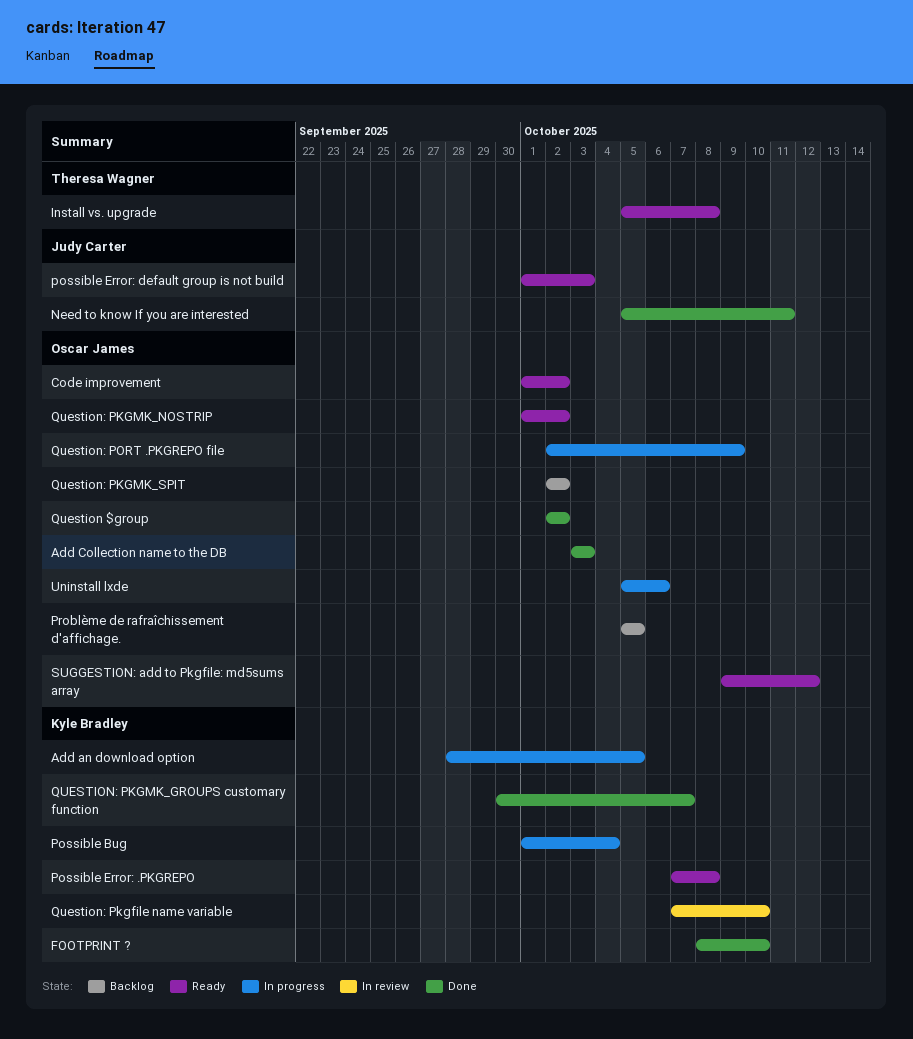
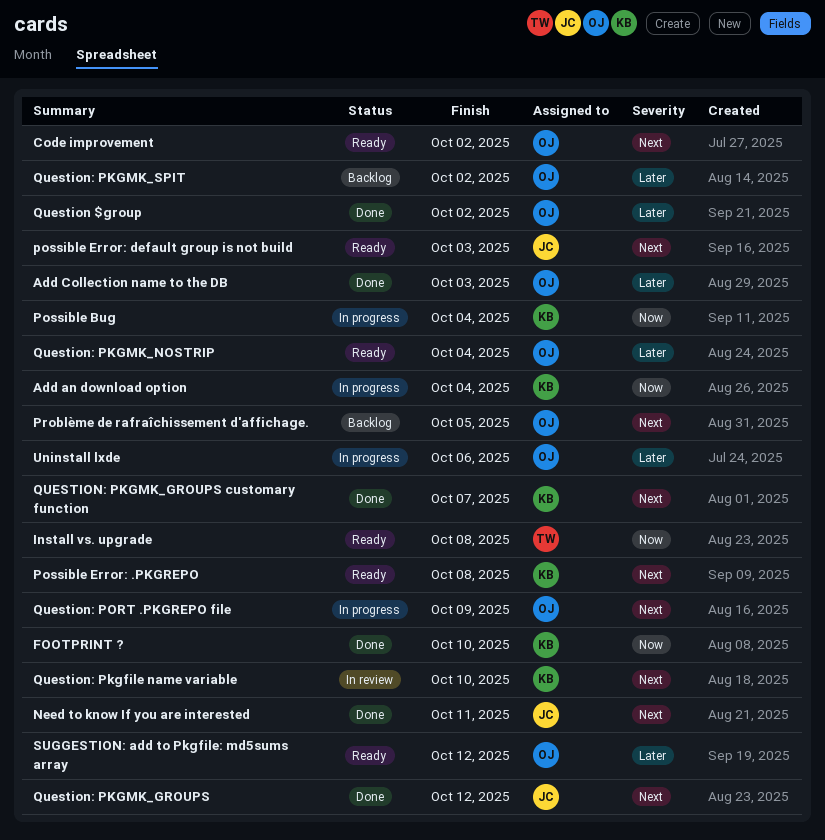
Add an download option, due: Oct 5 -> Oct 4
Question: PKGMK_GROUPS: none -> present
Question: PKGMK_NOSTRIP, due: Oct 2 -> Oct 4

